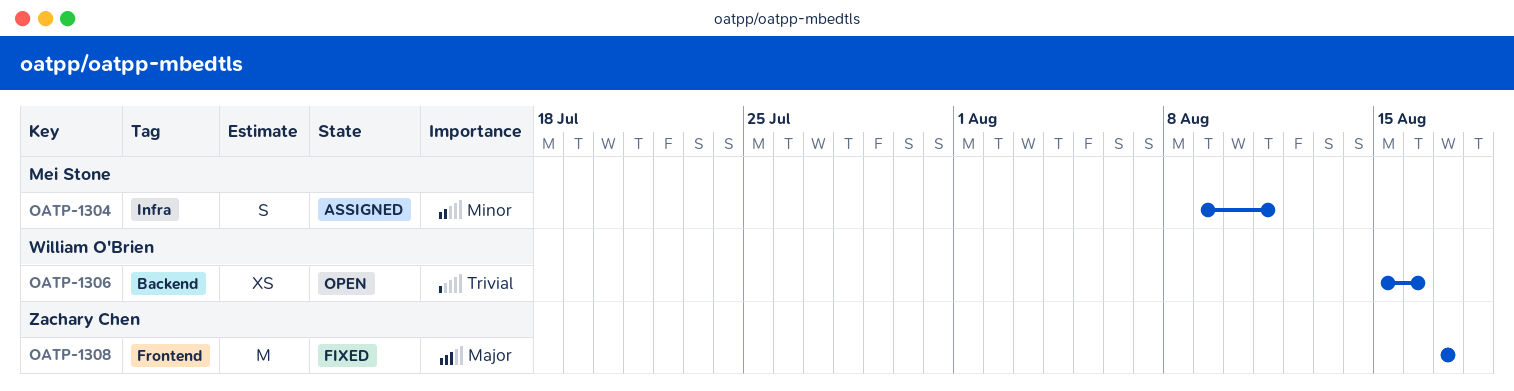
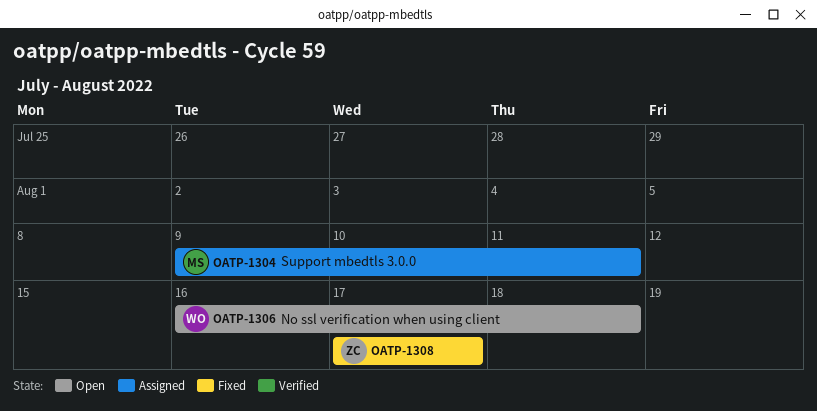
OATP-1306, start: Aug 15 -> Aug 16
OATP-1306, due: Aug 16 -> Aug 18

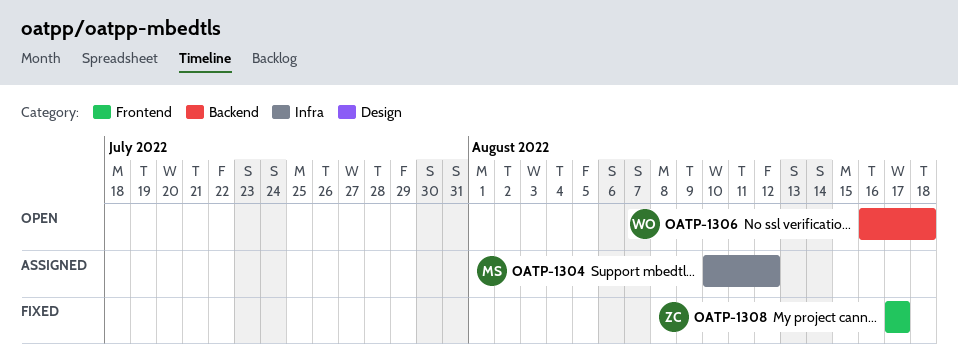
OATP-1304, start: Aug 9 -> Aug 10
OATP-1304, due: Aug 11 -> Aug 12

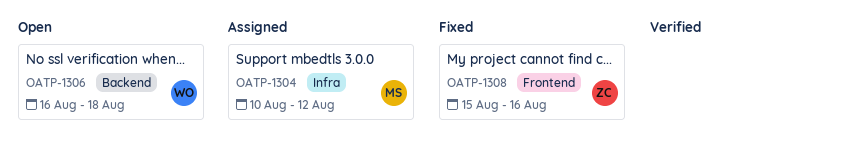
OATP-1308, start: Aug 17 -> Aug 15
OATP-1308, due: Aug 17 -> Aug 16

